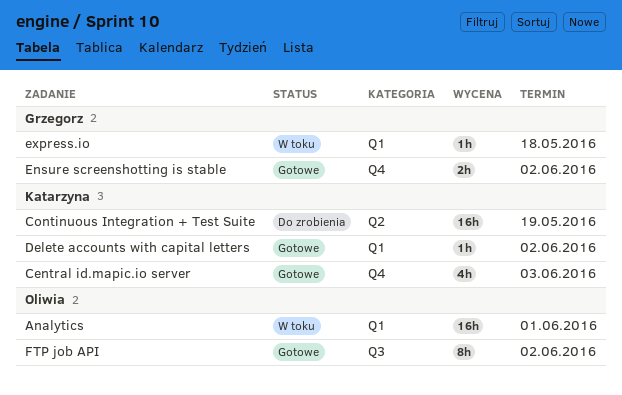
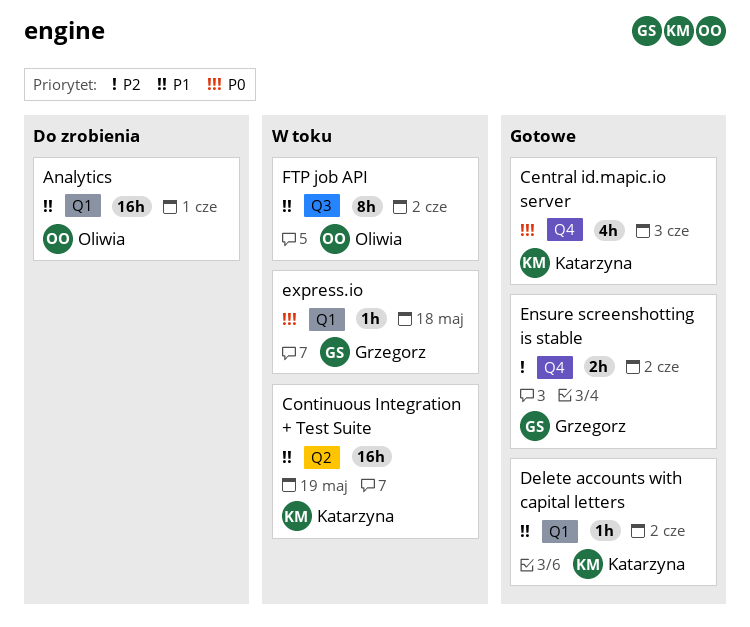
Analytics, status: W toku -> Do zrobienia
Continuous Integration + Test Suite, status: Do zrobienia -> W toku
FTP job API, status: Gotowe -> W toku

